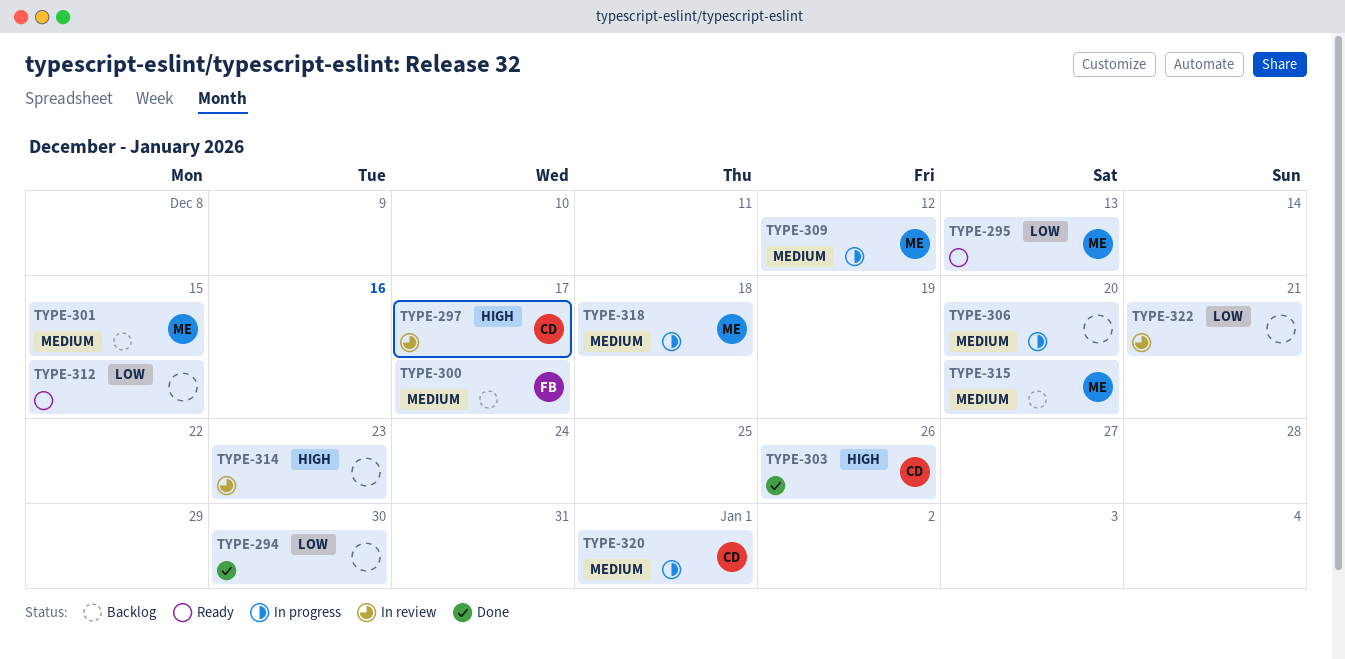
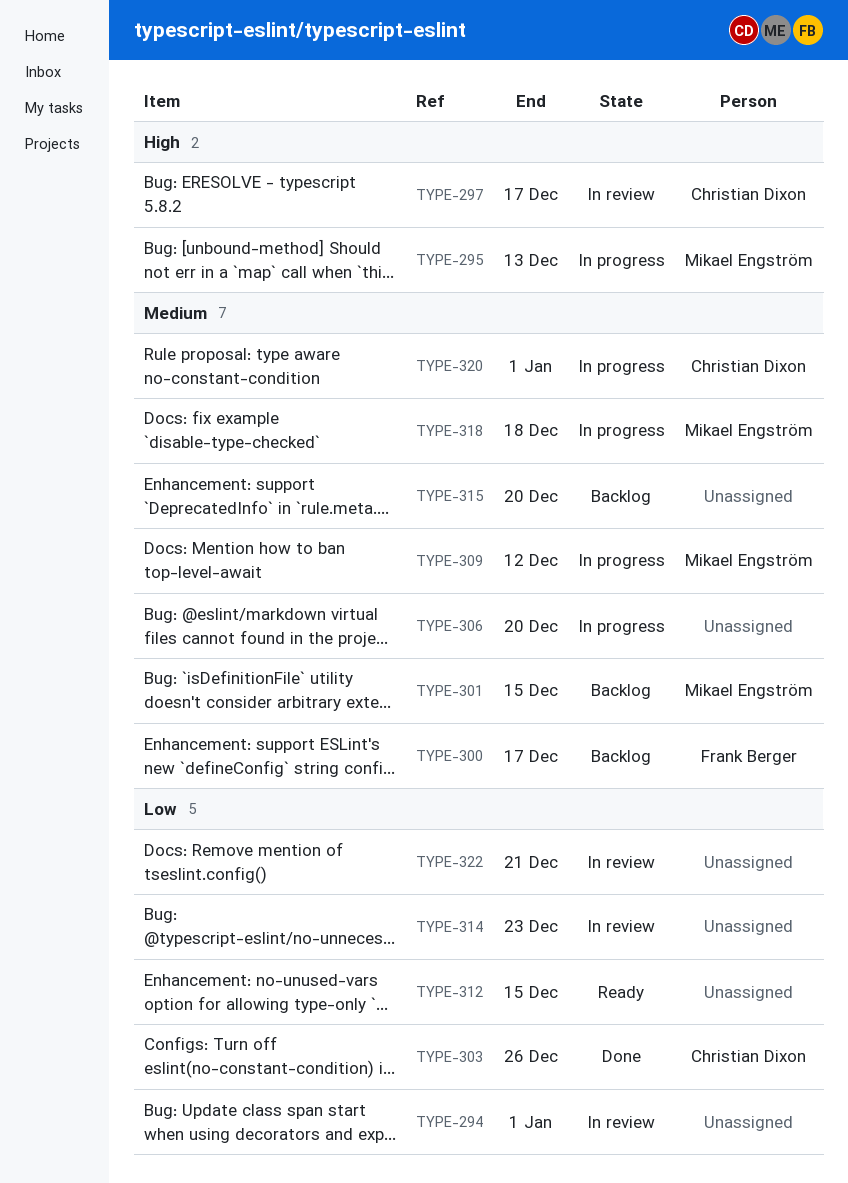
TYPE-294, status: Done -> In review
TYPE-294, due: Dec 30 -> Jan 1
TYPE-295, status: Ready -> In progress
TYPE-295, priority: Low -> High
TYPE-303, priority: High -> Low
TYPE-314, priority: High -> Low
TYPE-315, owner: Mikael Engström -> none

